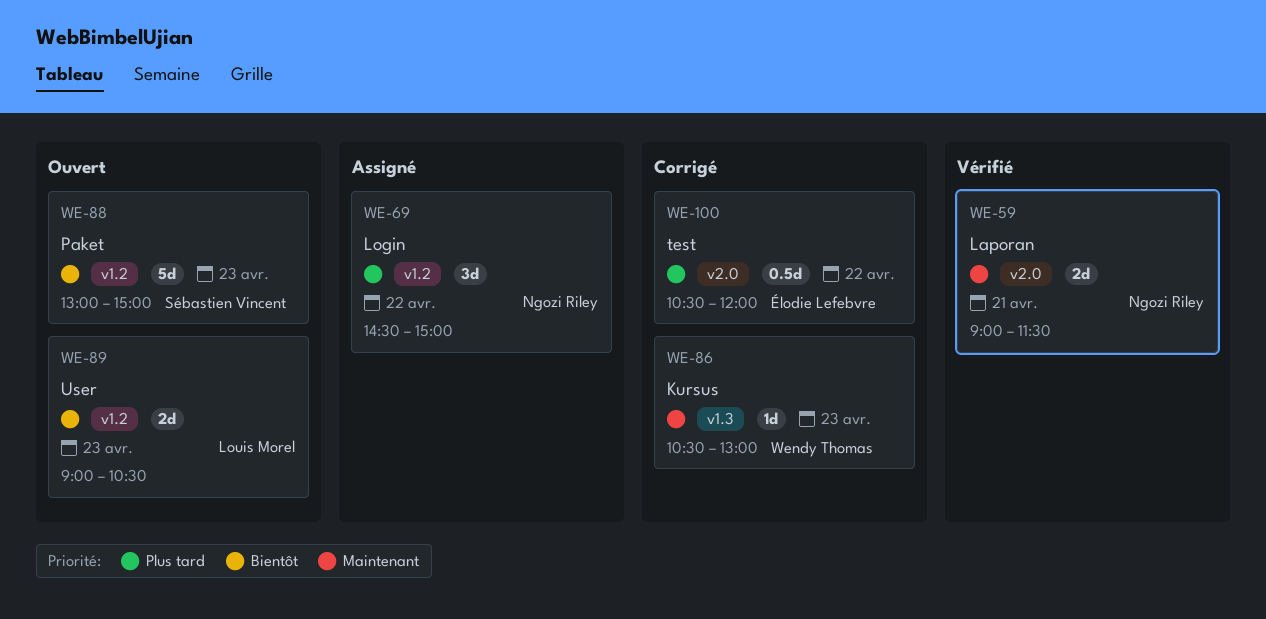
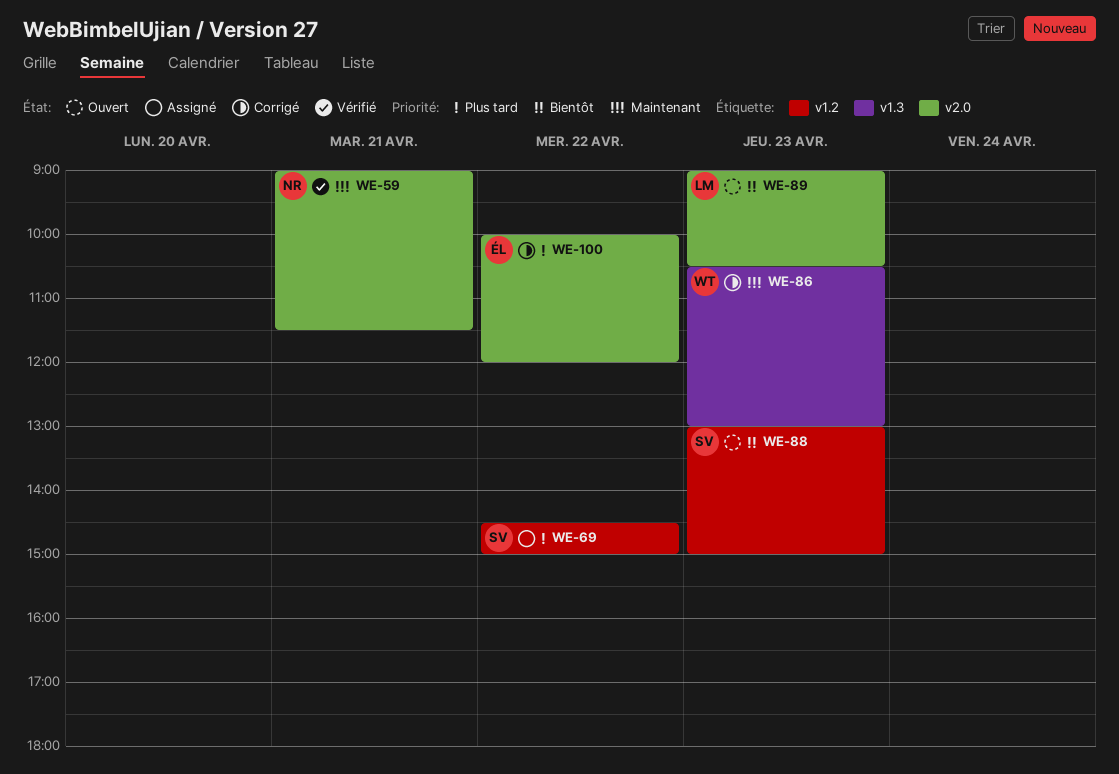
WE-69, owner: Ngozi Riley -> Sébastien Vincent
WE-89, label: v1.2 -> v2.0
WE-100, begins: 10:30 -> 10:00

